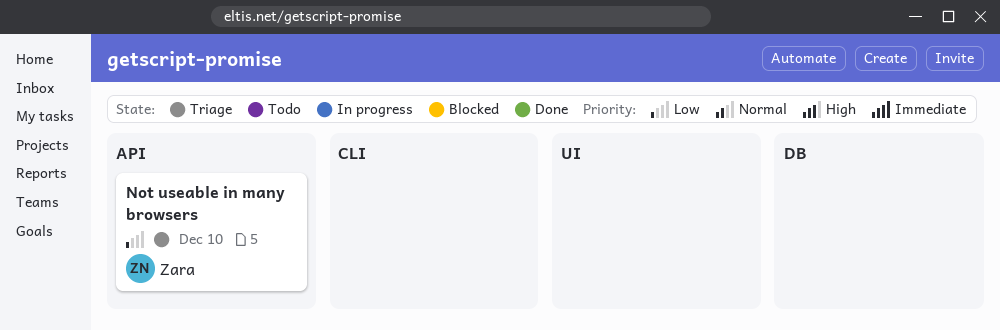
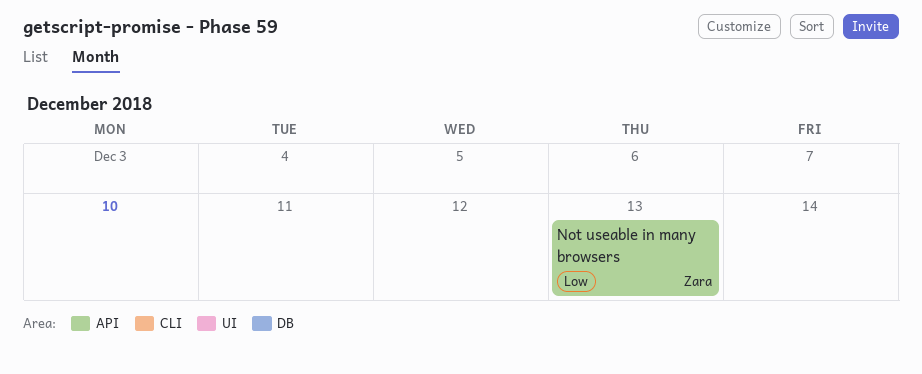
Not useable in many browsers, due: Dec 10 -> Dec 13

